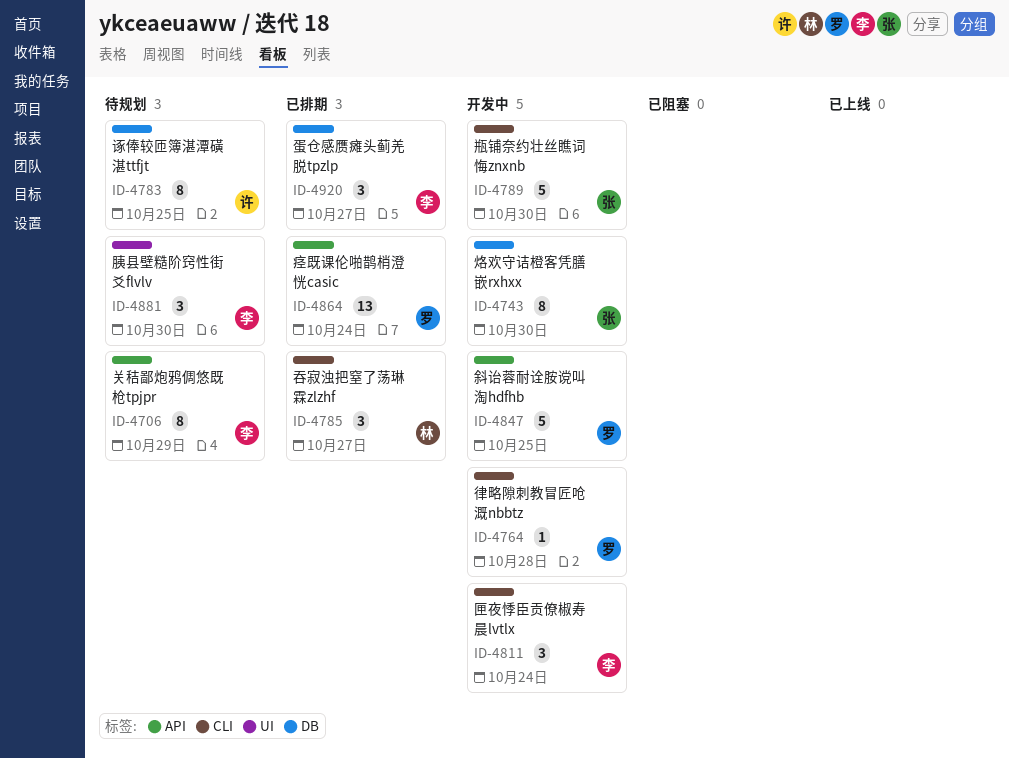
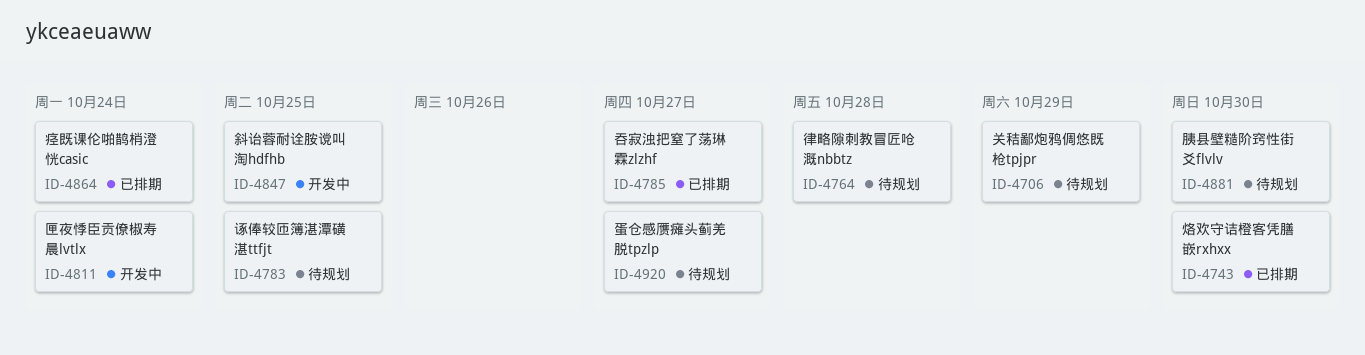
ID-4743, status: 开发中 -> 已排期
ID-4764, status: 开发中 -> 待规划
ID-4789: present -> none
ID-4920, status: 已排期 -> 待规划

